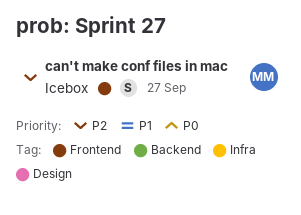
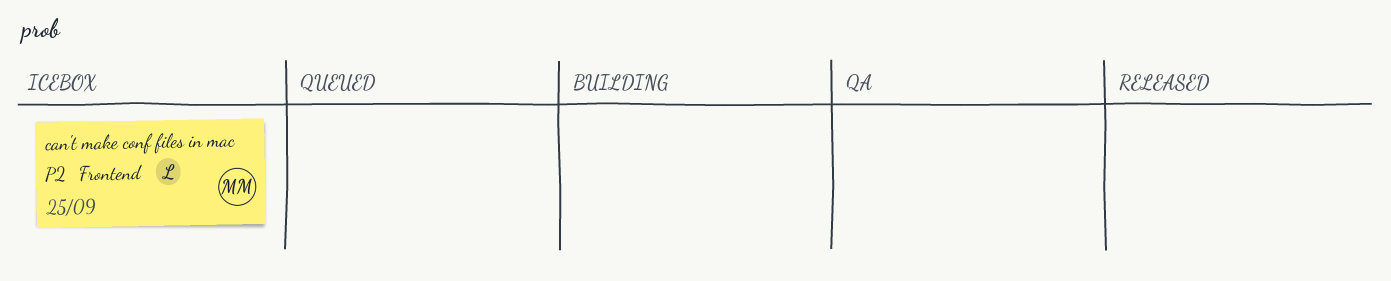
can't make conf files in mac, estimate: S -> L
can't make conf files in mac, due: Sep 27 -> Sep 25

